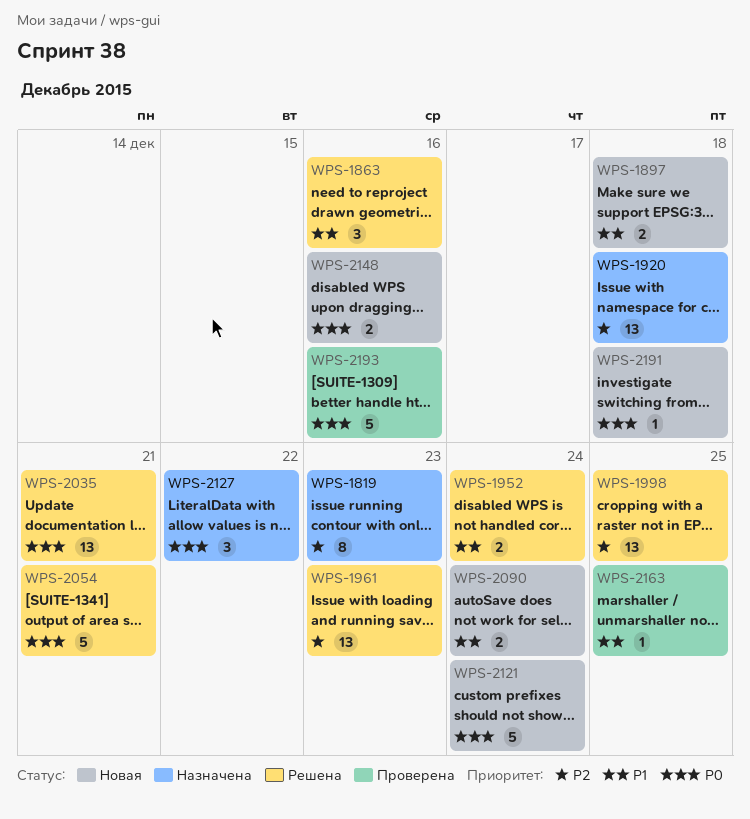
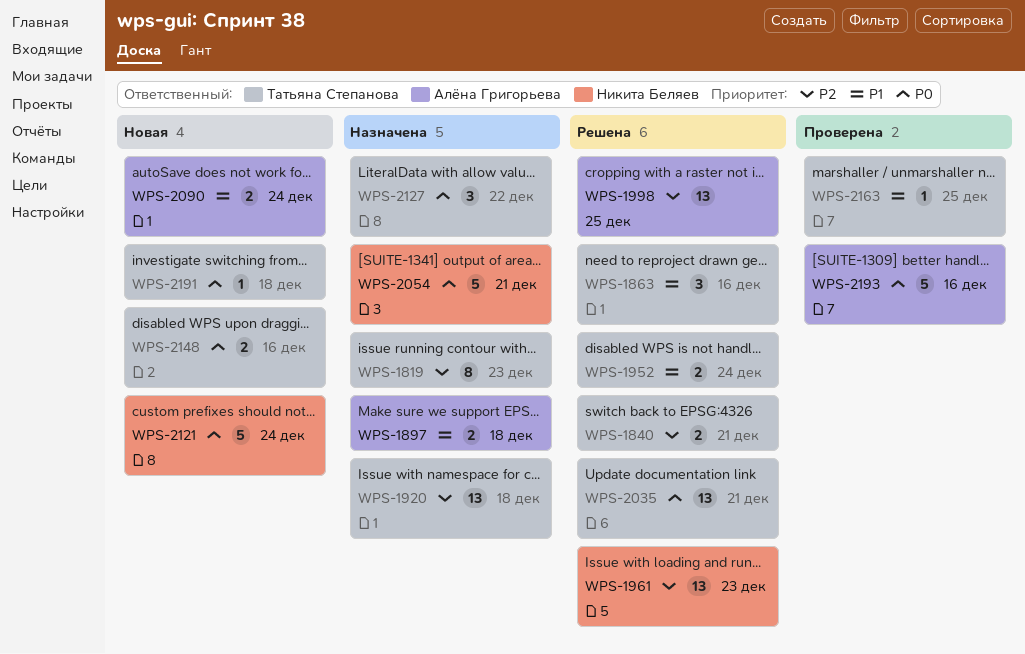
WPS-1840: none -> present
WPS-1897, status: Новая -> Назначена
WPS-2054, status: Решена -> Назначена

